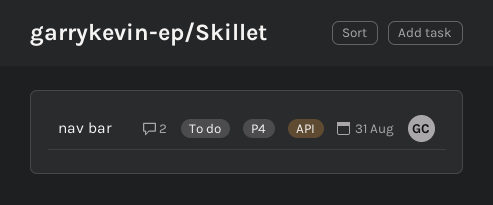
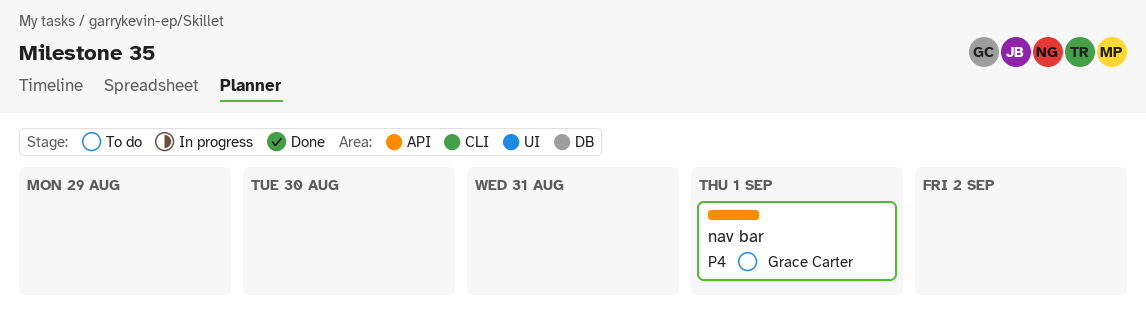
nav bar, due: Aug 31 -> Sep 1

